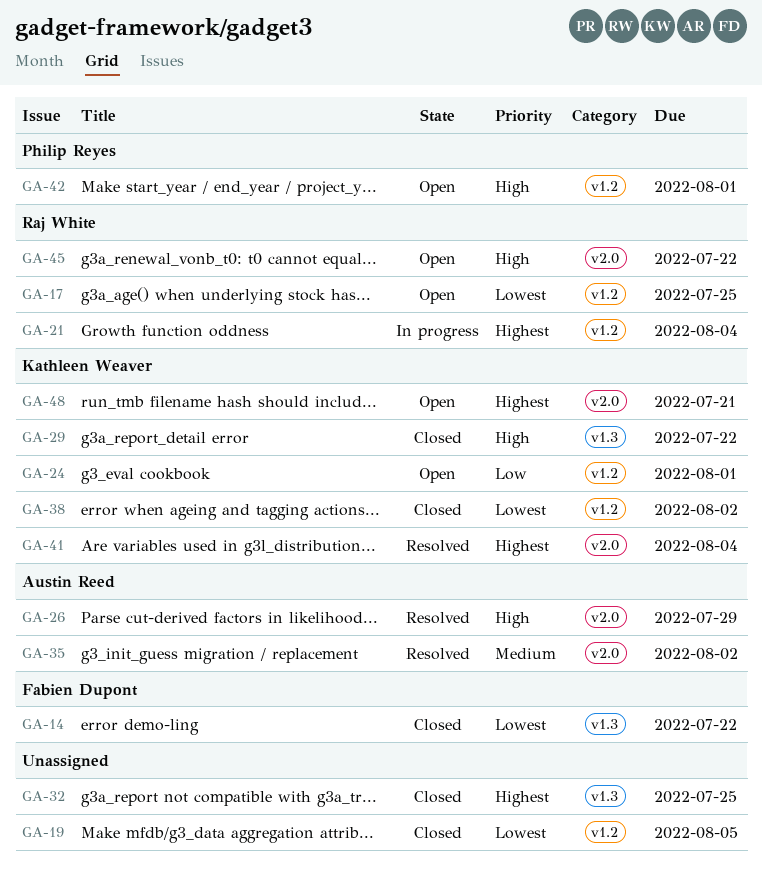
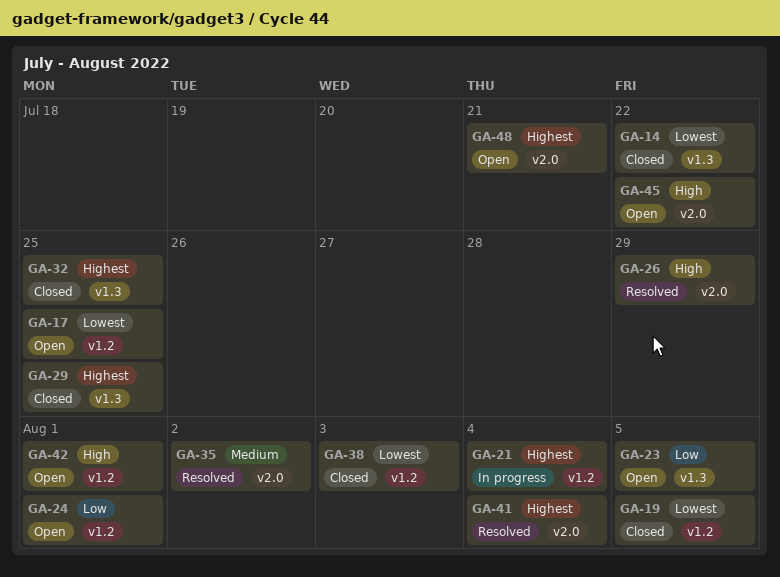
GA-23: none -> present
GA-29, priority: High -> Highest
GA-29, due: Jul 22 -> Jul 25
GA-38, due: Aug 2 -> Aug 3

